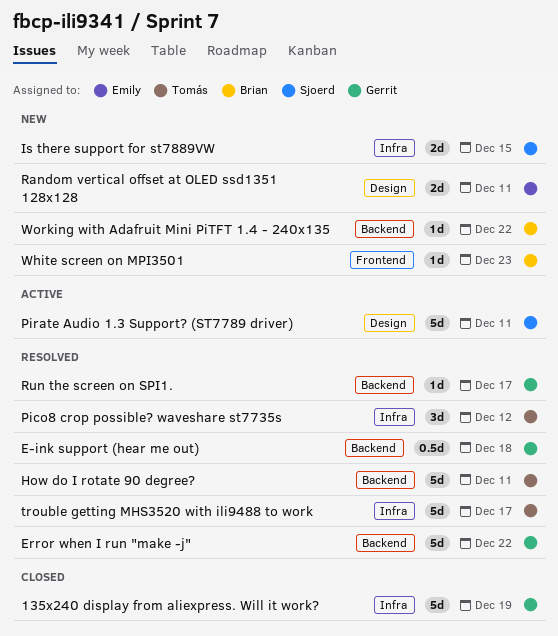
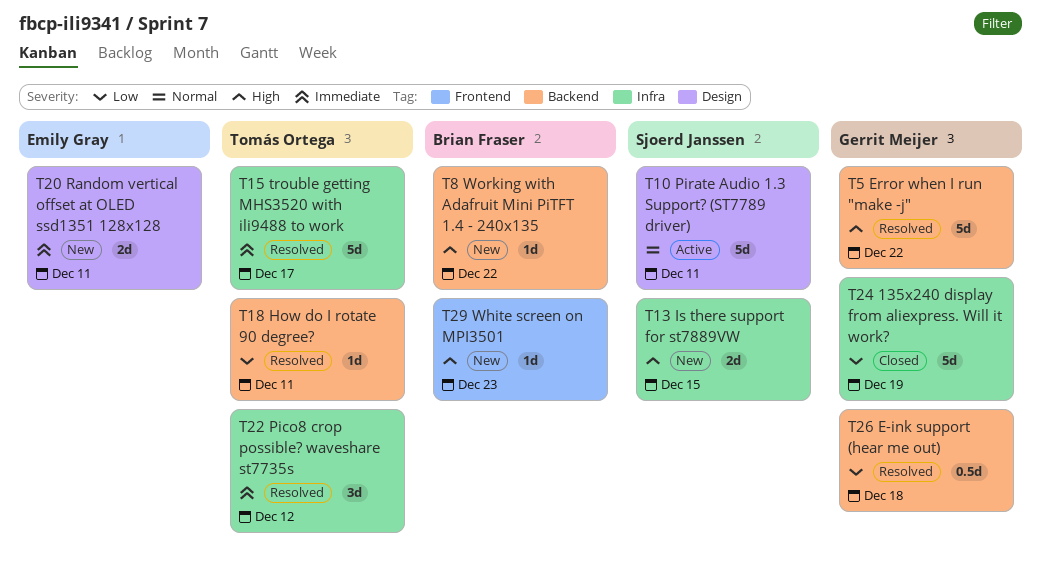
How do I rotate 90 degree?, estimate: 5d -> 1d
Run the screen on SPI1.: present -> none

